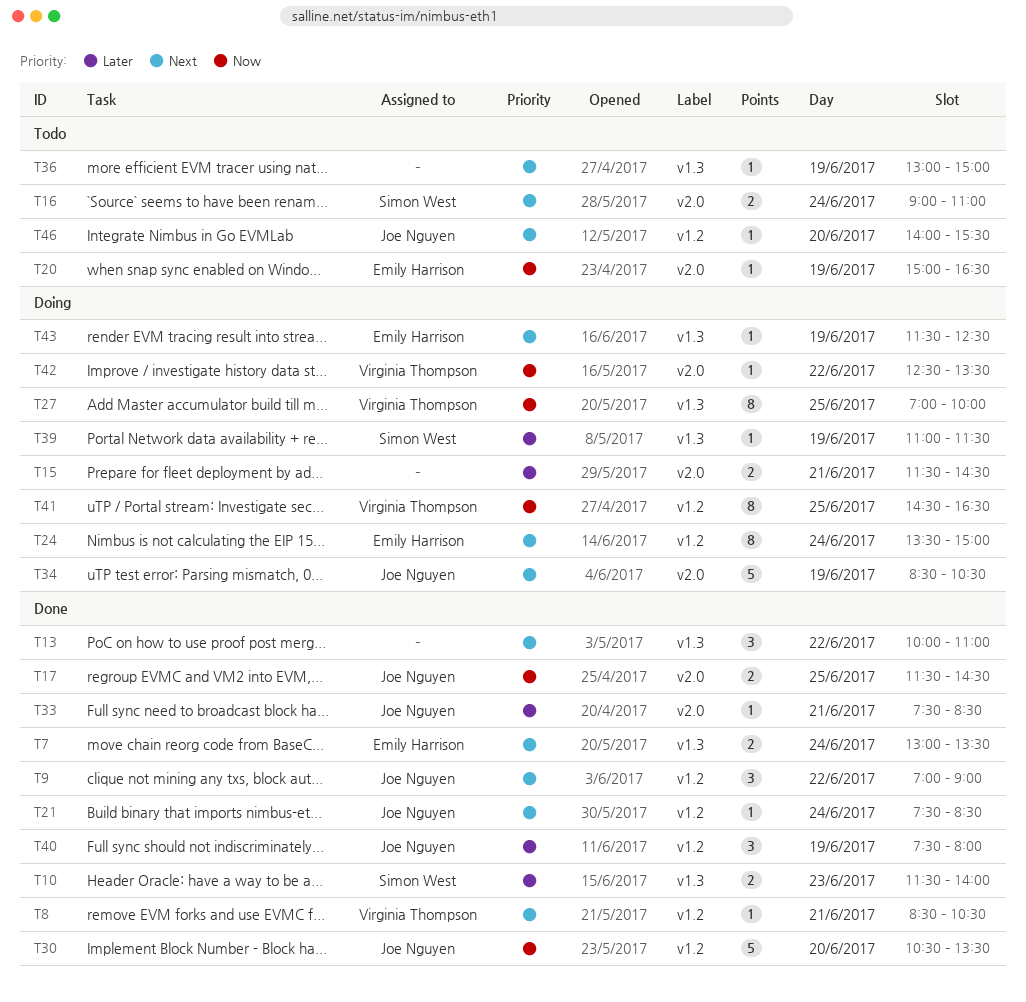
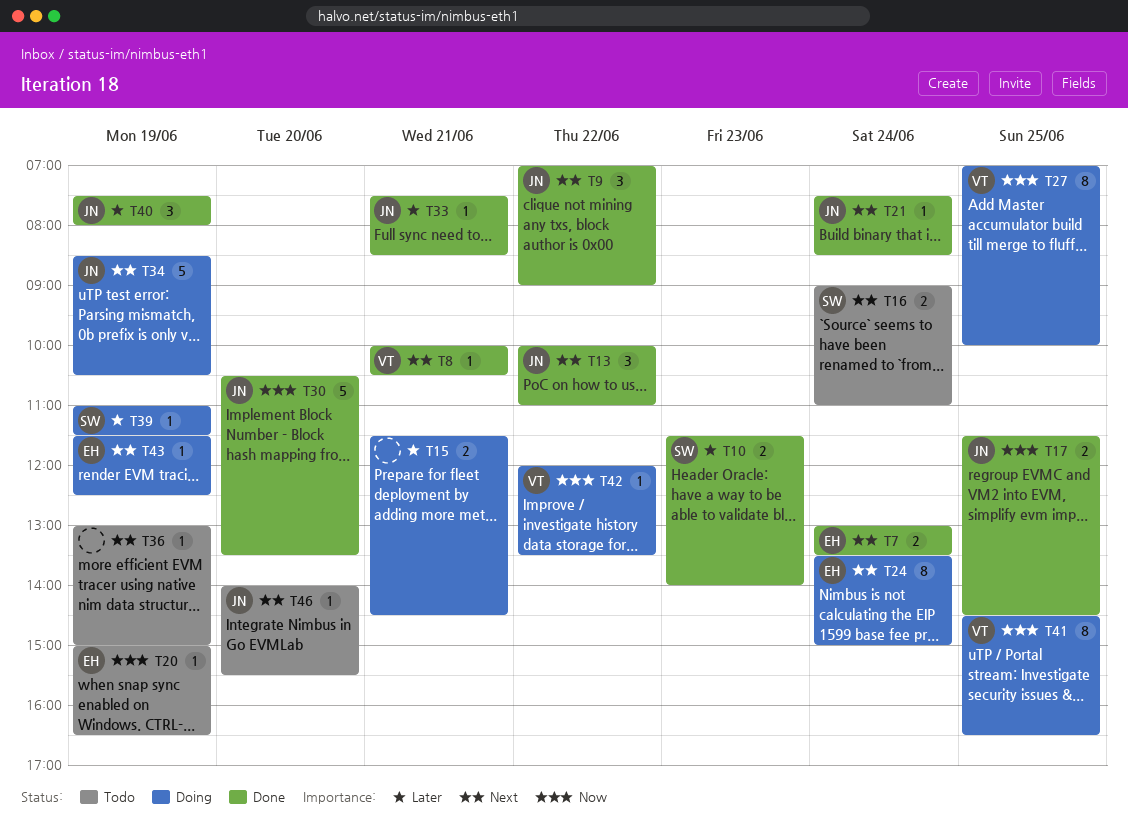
T8, begins: 08:30 -> 10:00
T13, owner: none -> Joe Nguyen
T42, begins: 12:30 -> 12:00

